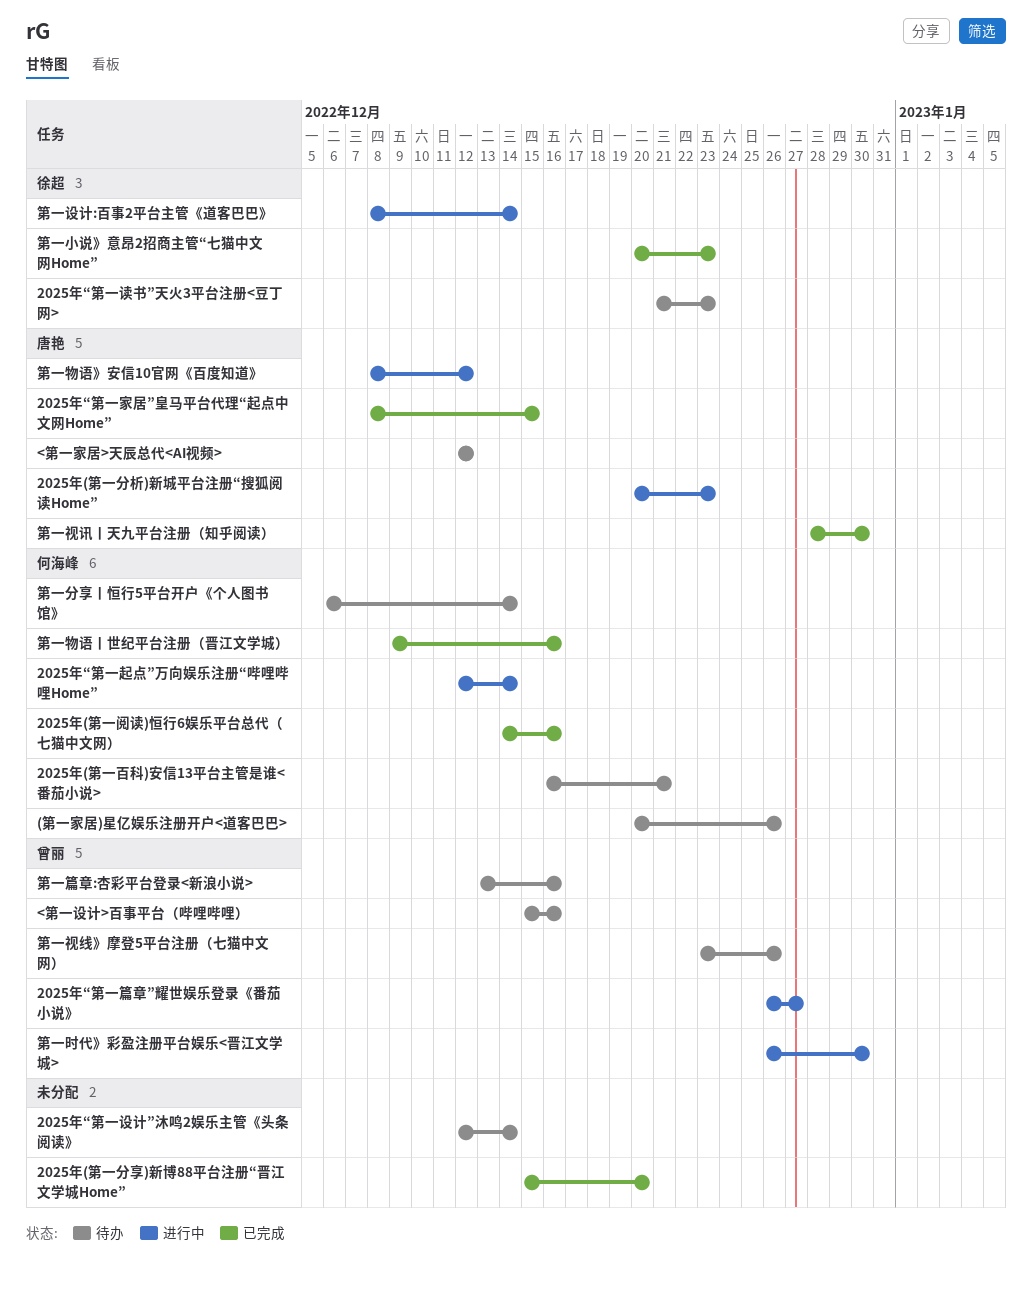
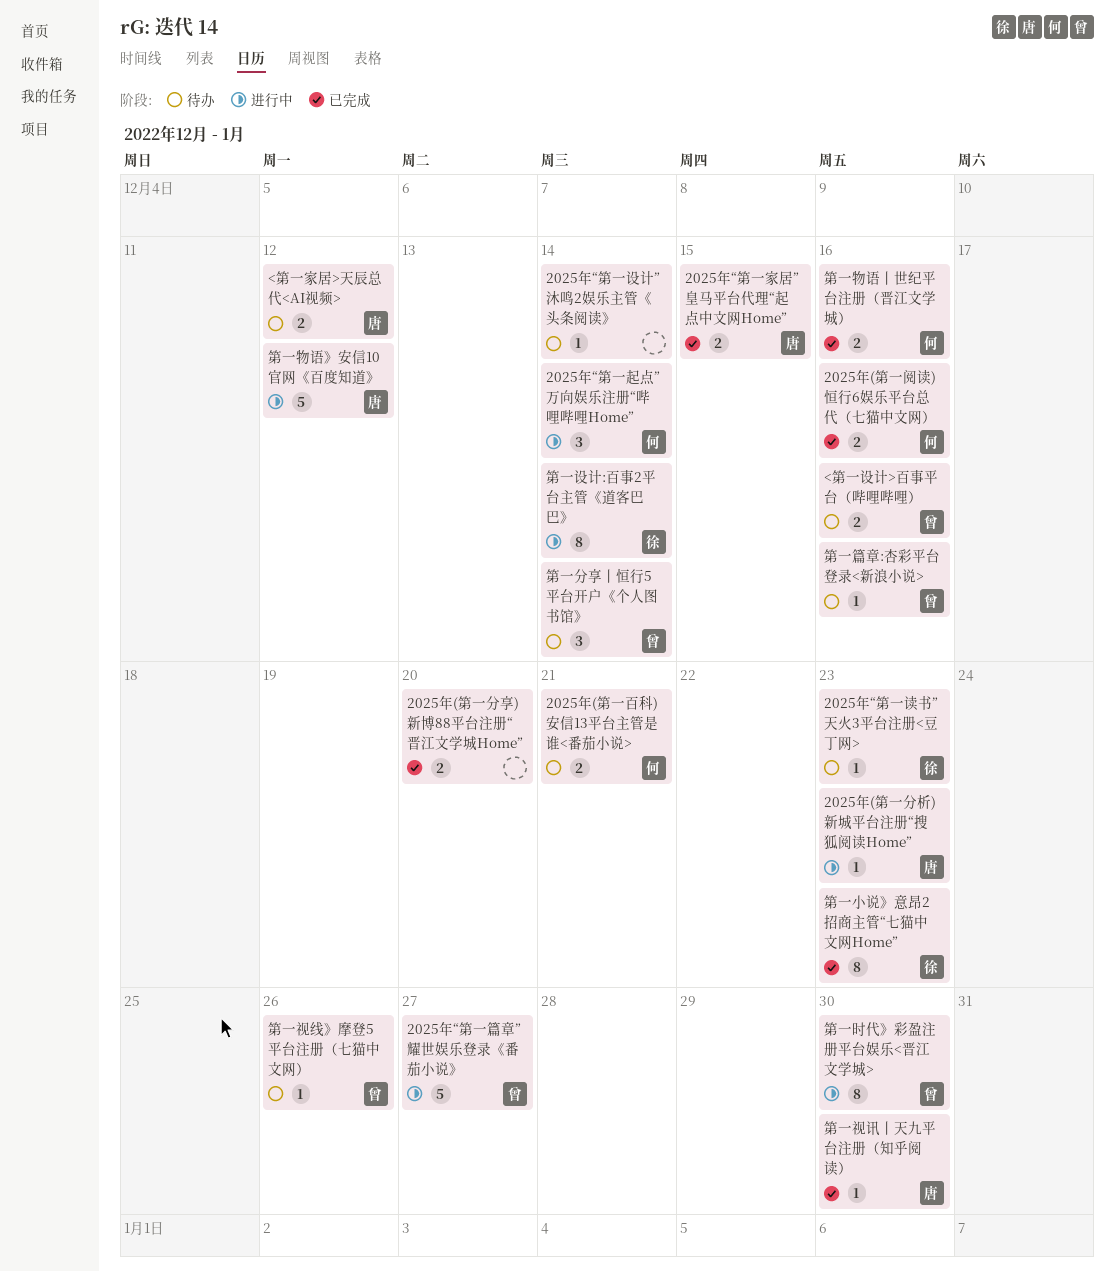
(第一家居)星亿娱乐注册开户<道客巴巴>: present -> none
第一分享丨恒行5平台开户《个人图书馆》, owner: 何海峰 -> 曾丽

